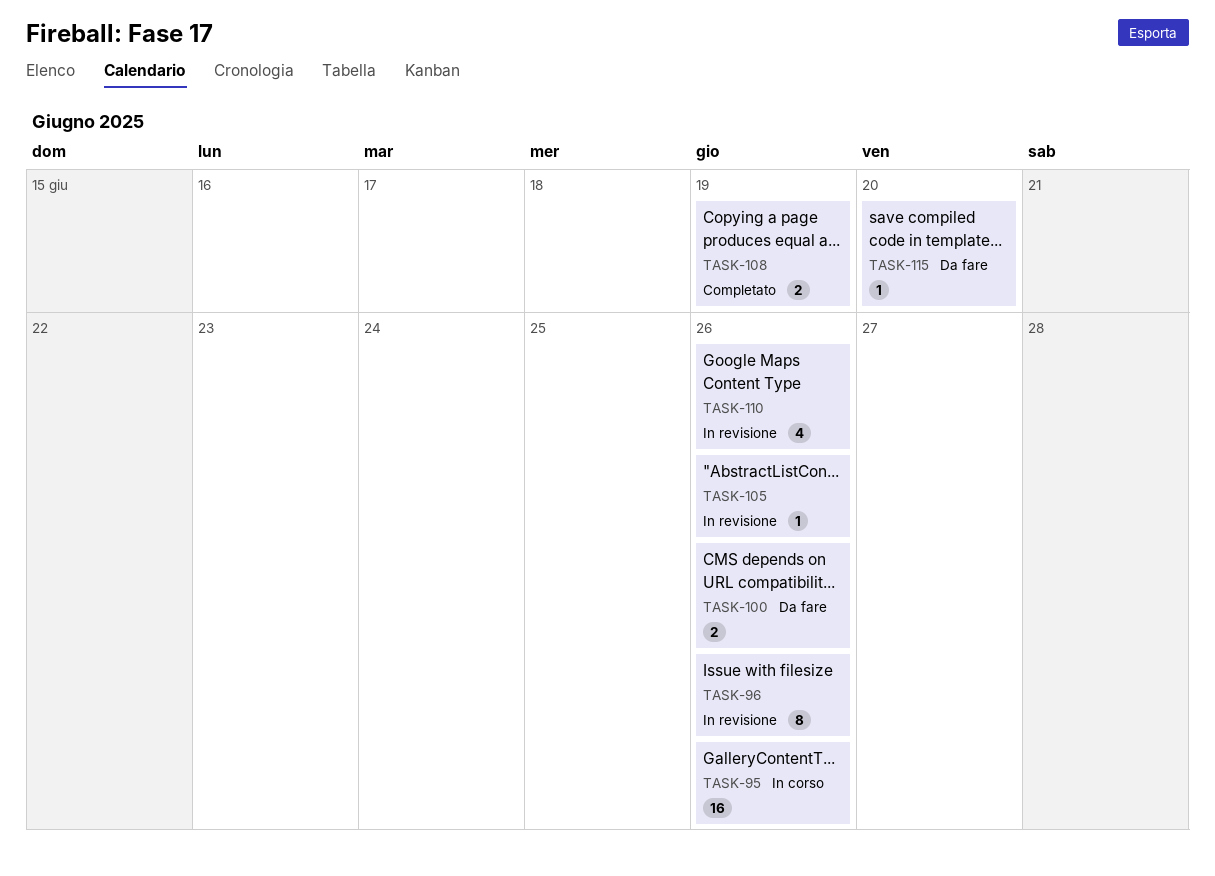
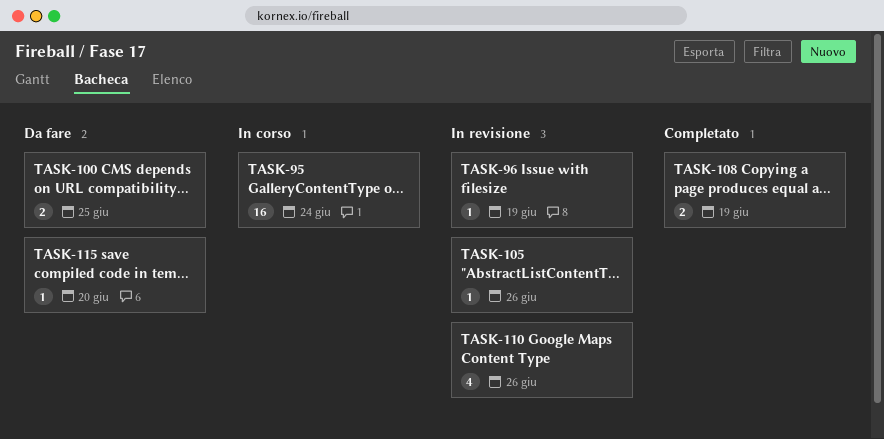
TASK-95, due: Jun 26 -> Jun 24
TASK-96, estimate: 8 -> 1
TASK-96, due: Jun 26 -> Jun 19
TASK-100, due: Jun 26 -> Jun 25

